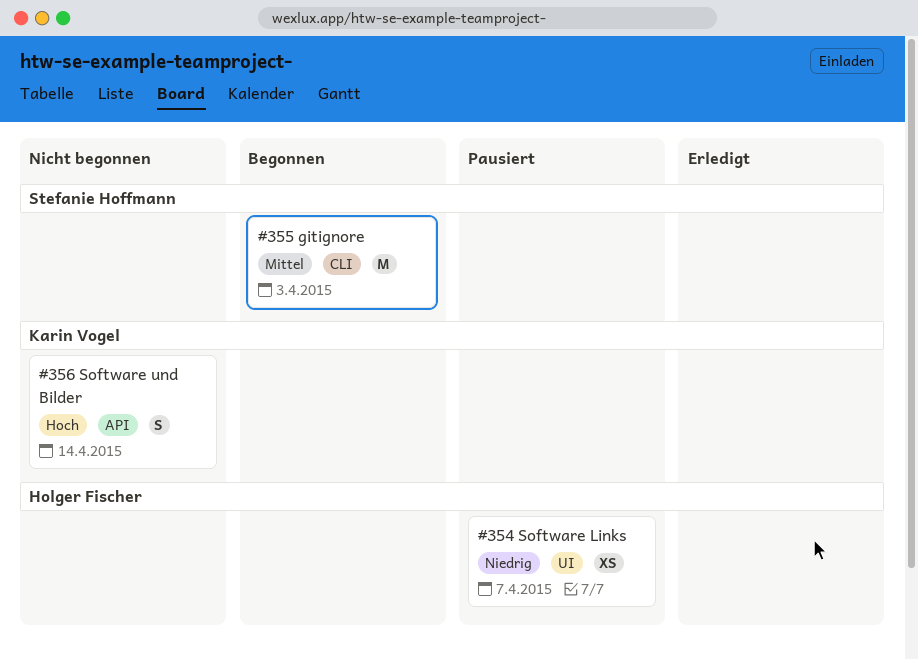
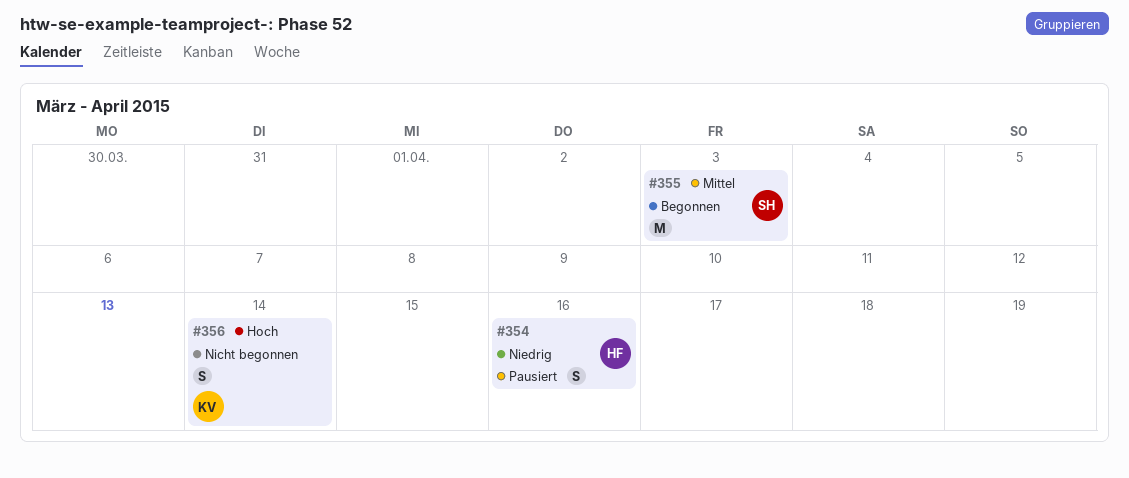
#354, estimate: XS -> S
#354, due: Apr 7 -> Apr 16

